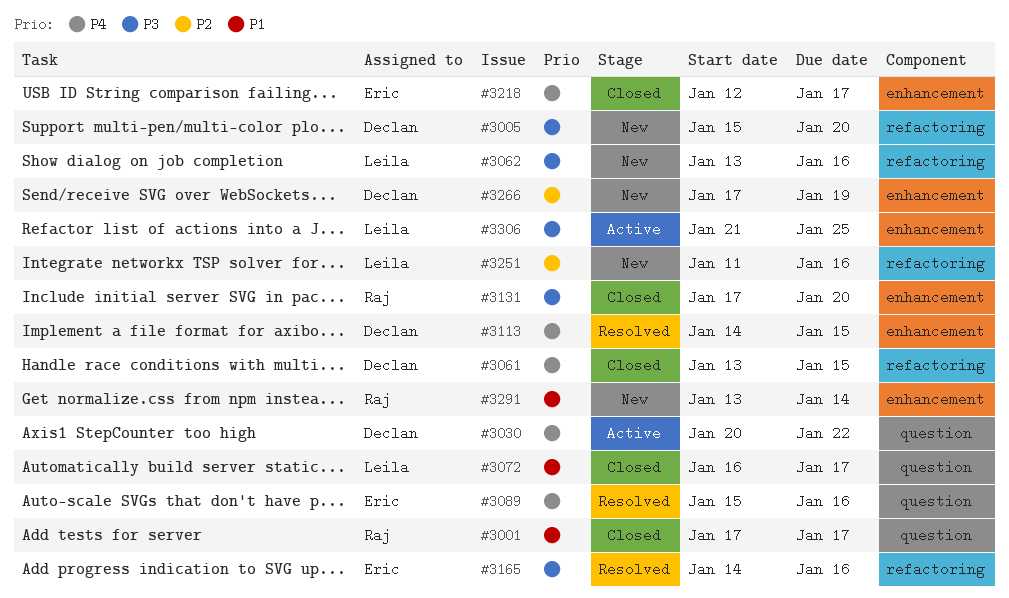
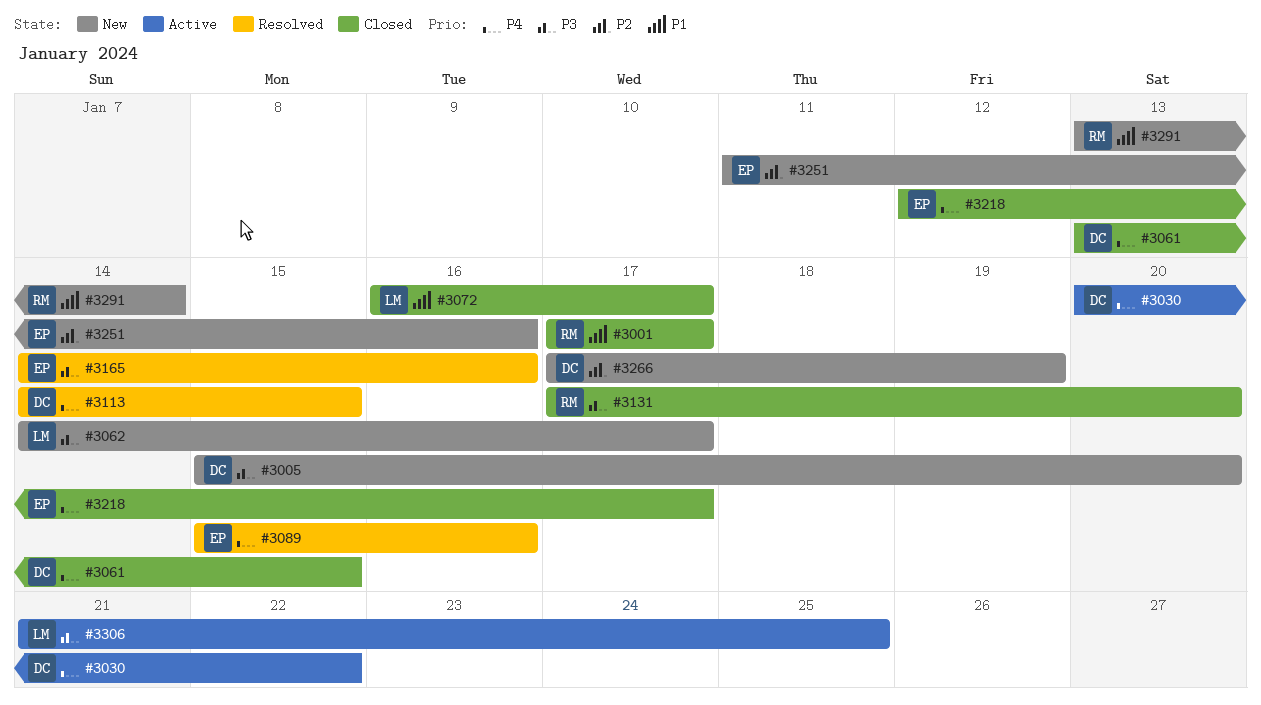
#3062, start: Jan 13 -> Jan 14
#3062, due: Jan 16 -> Jan 17
#3251, owner: Leila -> Eric

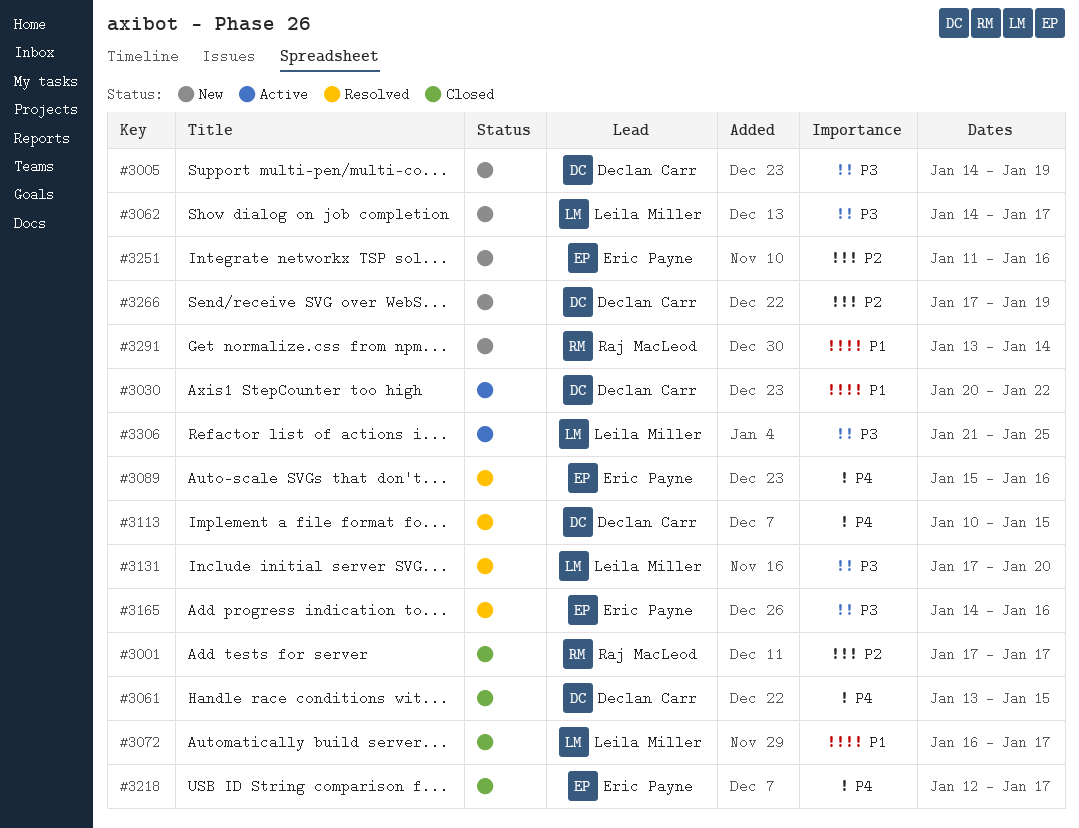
#3001, priority: P1 -> P2
#3005, start: Jan 15 -> Jan 14
#3005, due: Jan 20 -> Jan 19
#3030, priority: P4 -> P1
#3113, start: Jan 14 -> Jan 10
#3131, status: Closed -> Resolved
#3131, owner: Raj MacLeod -> Leila Miller

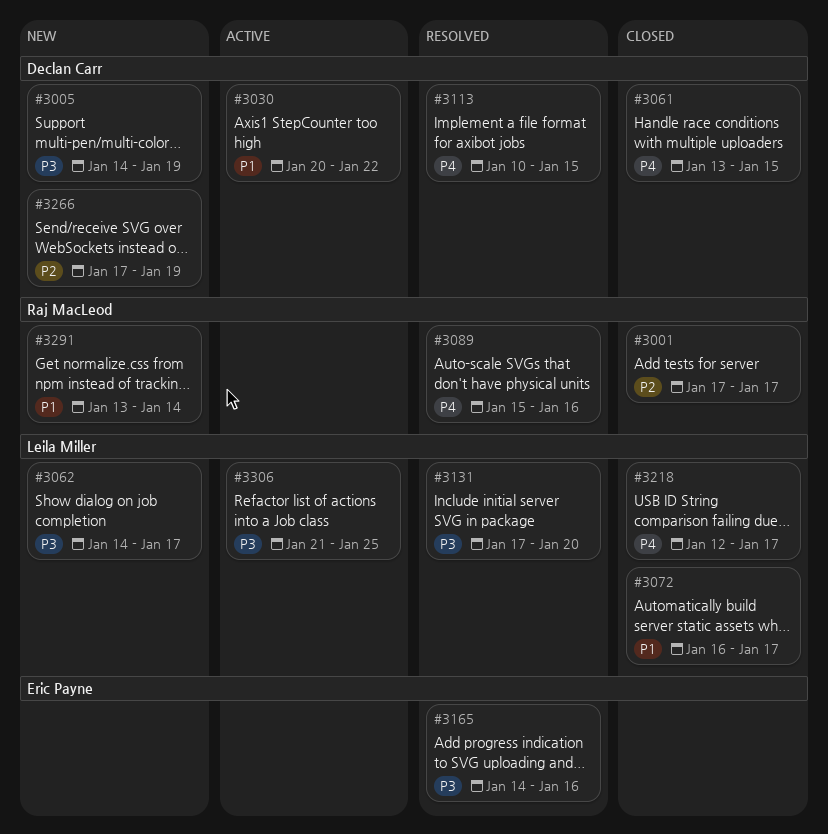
#3089, owner: Eric Payne -> Raj MacLeod
#3218, owner: Eric Payne -> Leila Miller
#3251: present -> none

